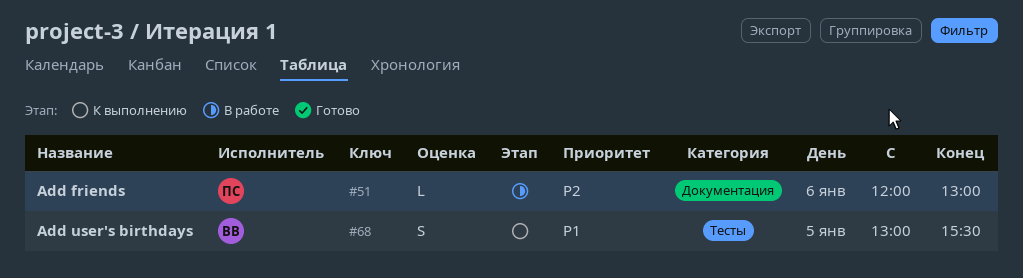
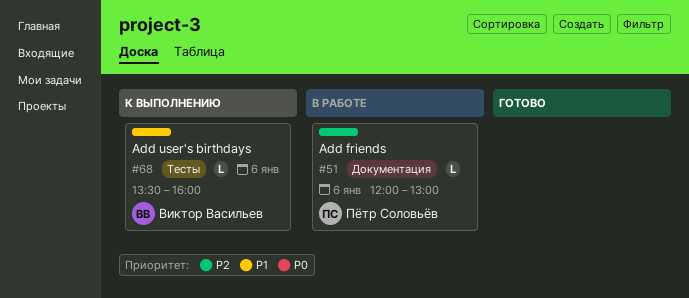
#68, estimate: S -> L
#68, day: Jan 5 -> Jan 6
#68, begins: 13:00 -> 13:30
#68, ends: 15:30 -> 16:00

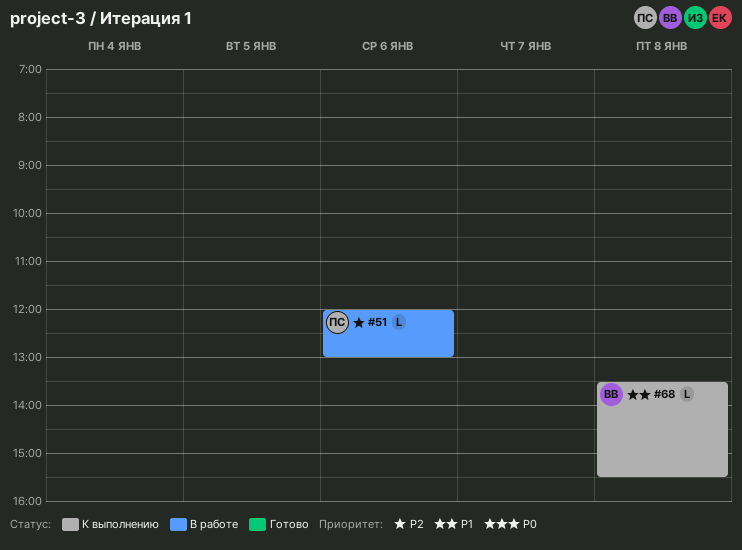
#68, day: Jan 6 -> Jan 8
#68, ends: 16:00 -> 15:30

